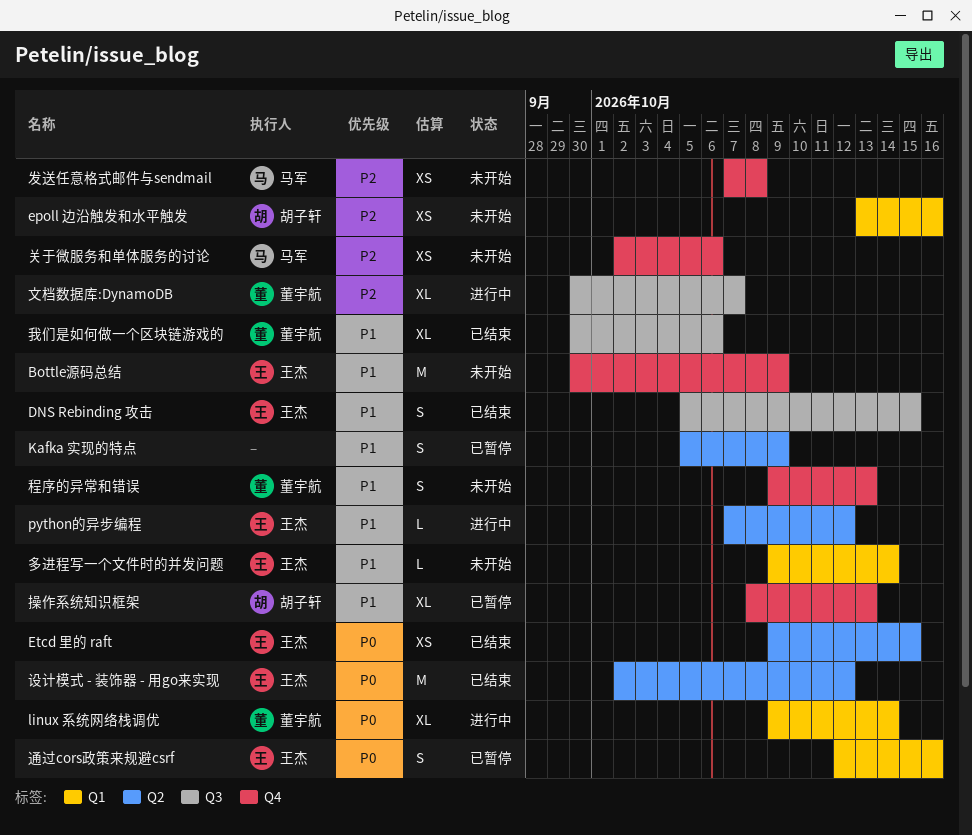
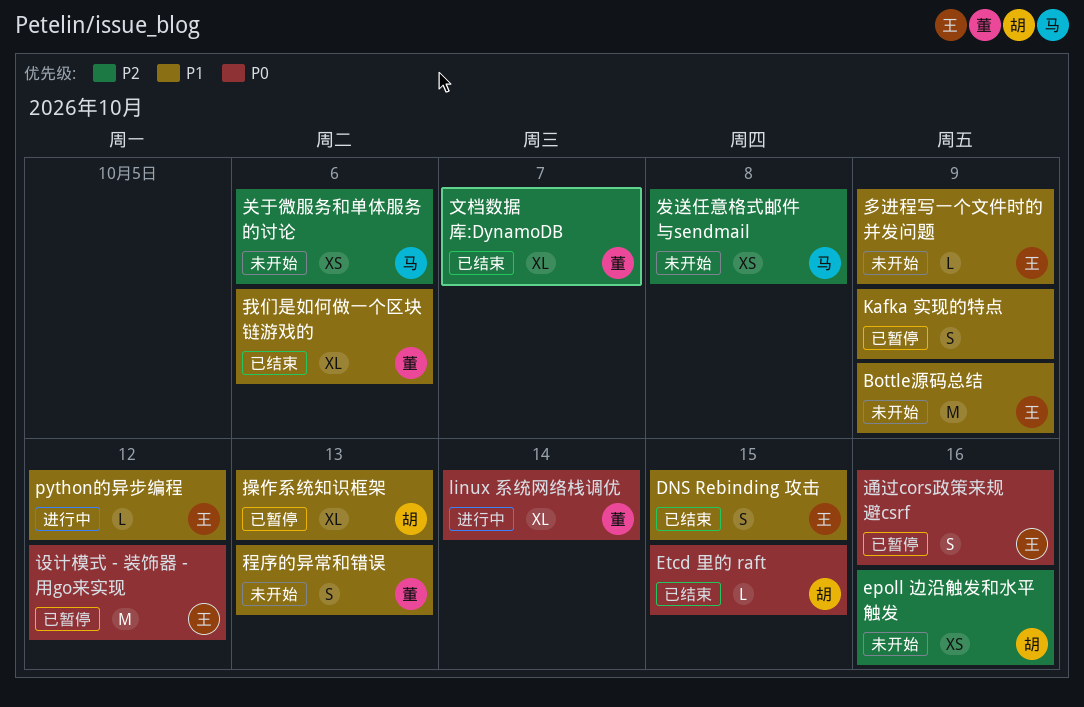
Etcd 里的 raft, owner: 王杰 -> 胡子轩
Etcd 里的 raft, estimate: XS -> L
多进程写一个文件时的并发问题, due: Oct 14 -> Oct 9
文档数据库:DynamoDB, status: 进行中 -> 已结束
设计模式 - 装饰器 - 用go来实现, status: 已结束 -> 已暂停

